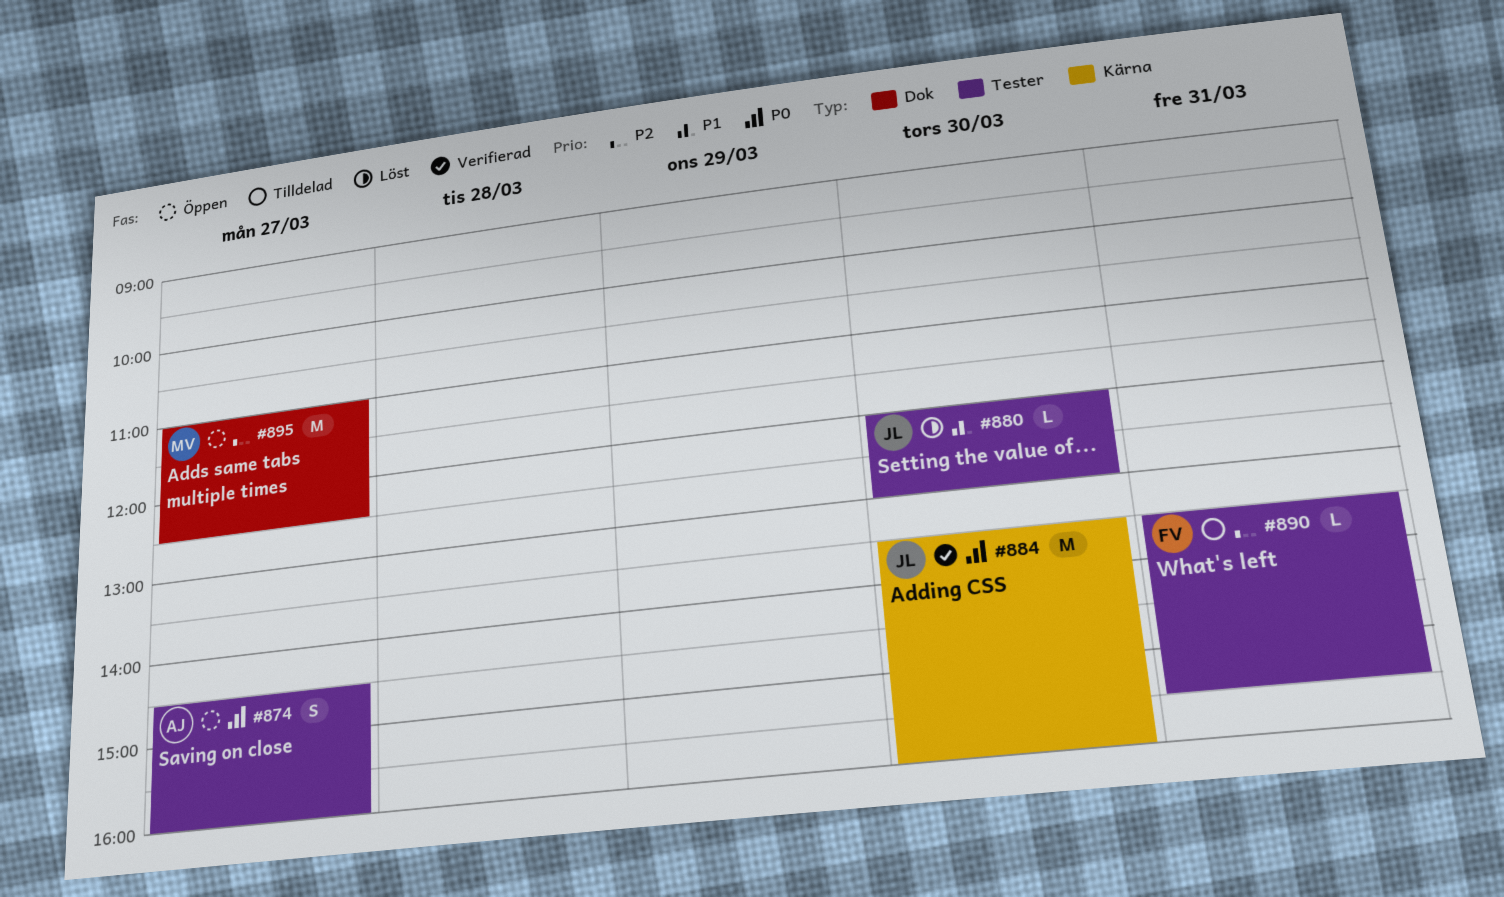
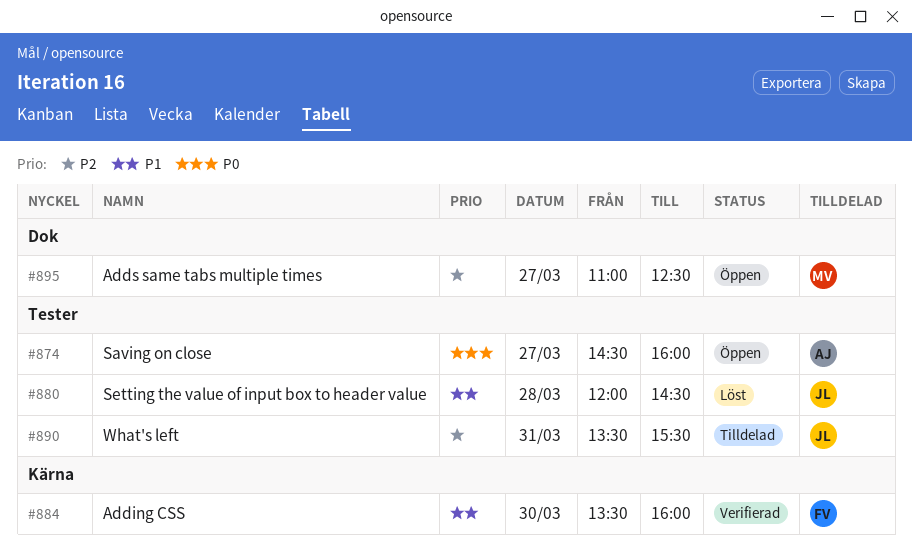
#880, day: Mar 30 -> Mar 28
#880, ends: 13:00 -> 14:30
#884, owner: JL -> FV
#884, priority: P0 -> P1
#890, owner: FV -> JL

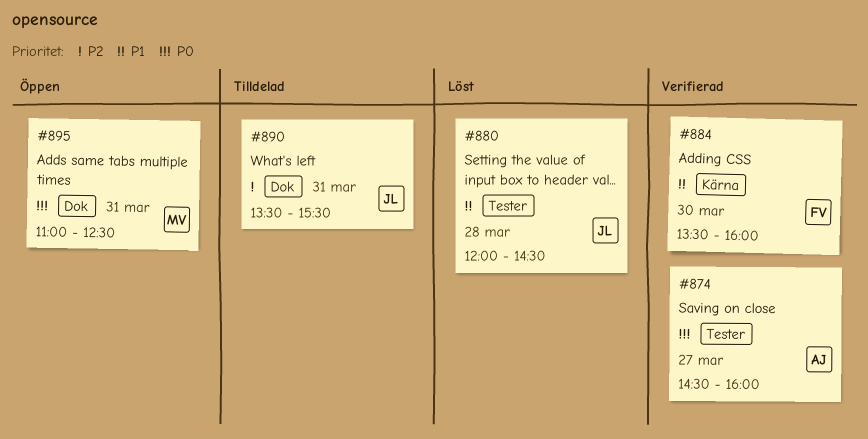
#874, status: Öppen -> Verifierad
#890, label: Tester -> Dok
#895, priority: P2 -> P0
#895, day: Mar 27 -> Mar 31

